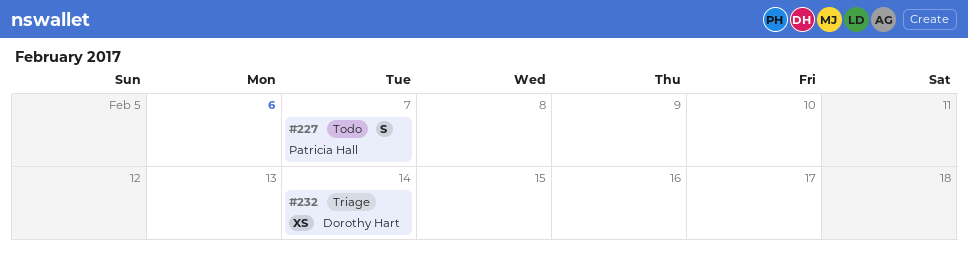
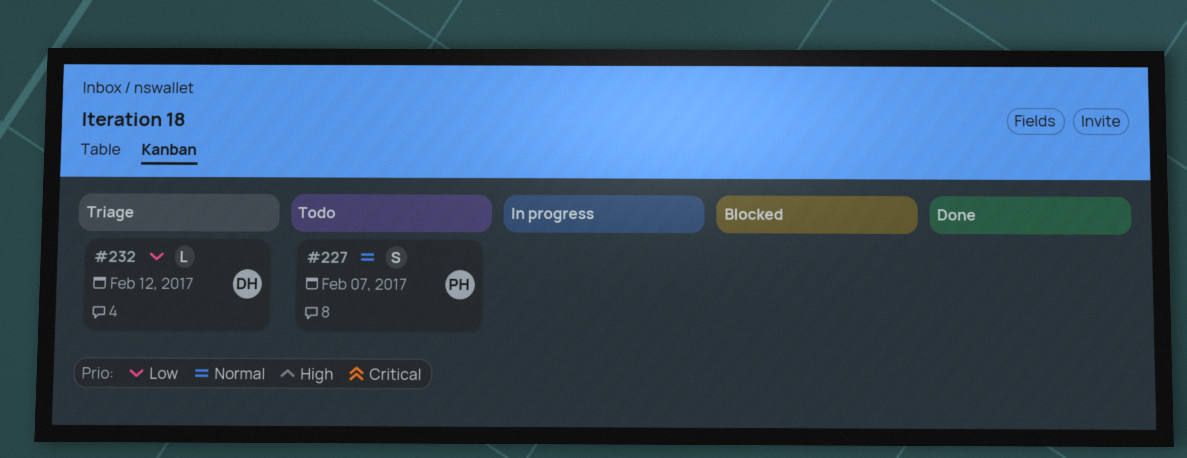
#232, estimate: XS -> L
#232, due: Feb 14 -> Feb 12

